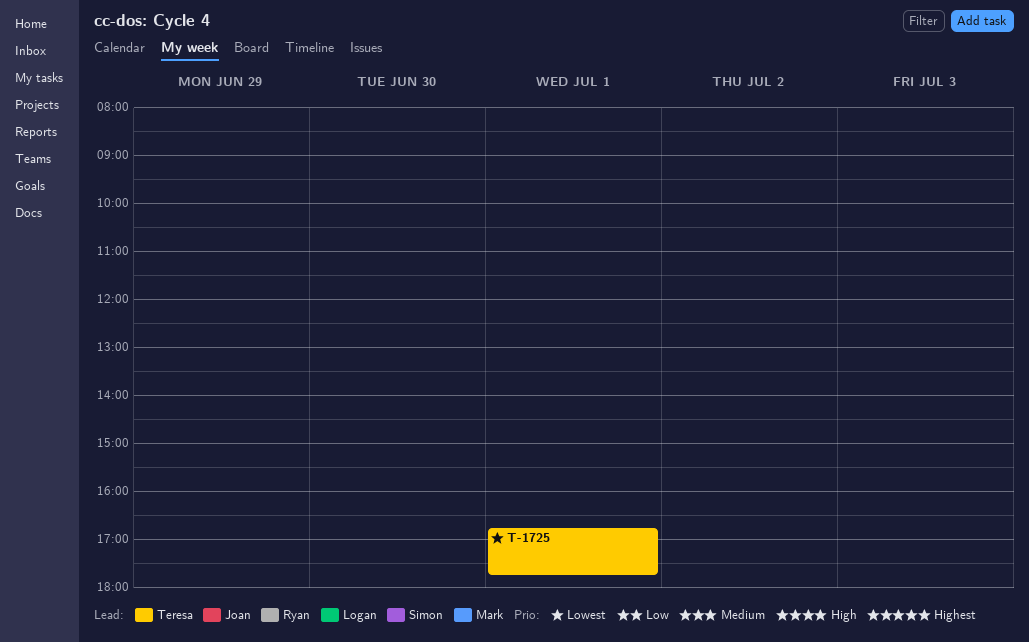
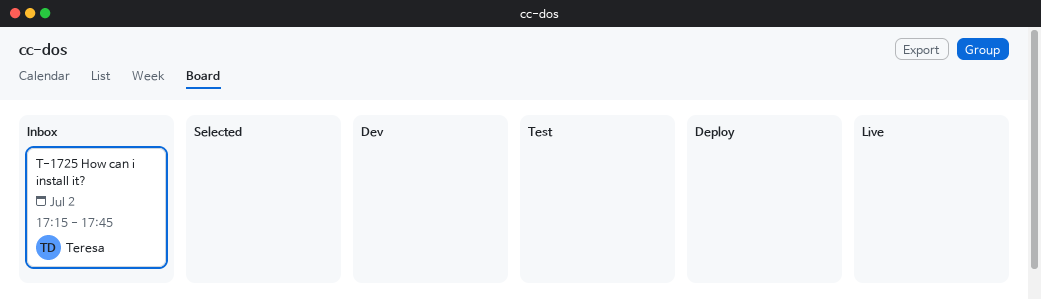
T-1725, day: Jul 1 -> Jul 2
T-1725, begins: 16:45 -> 17:15

